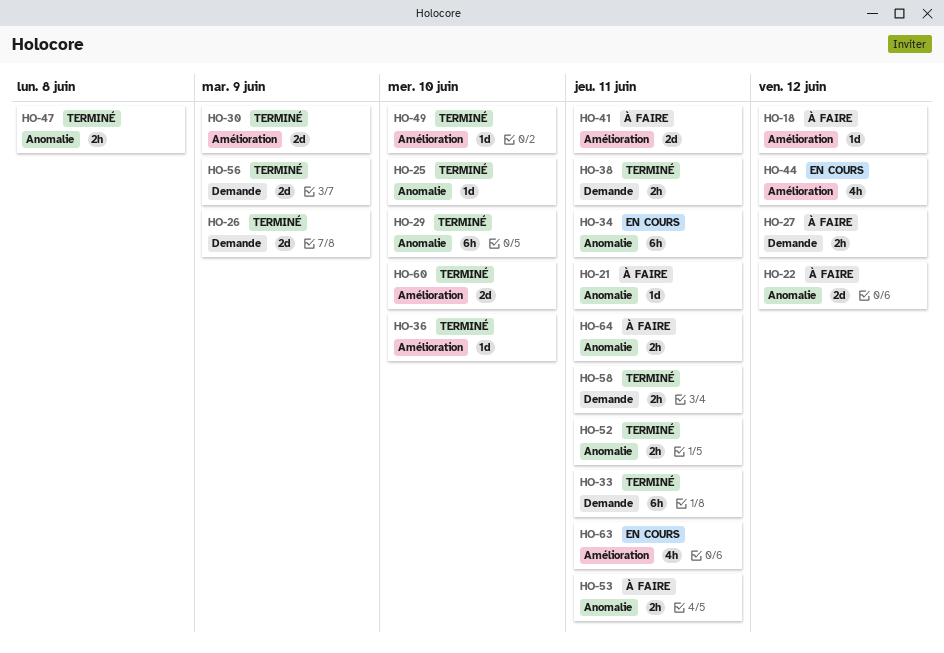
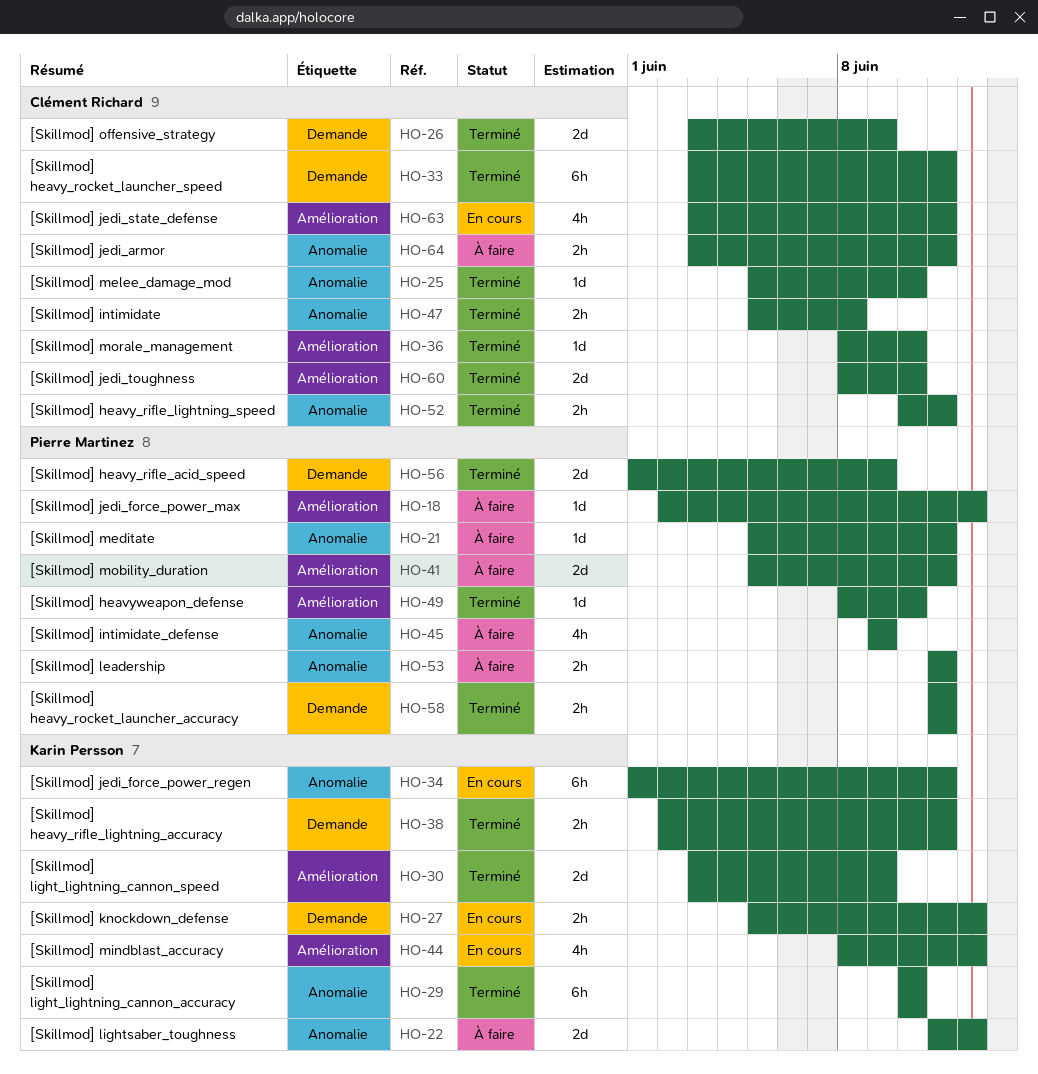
HO-27, status: À faire -> En cours
HO-45: none -> present

